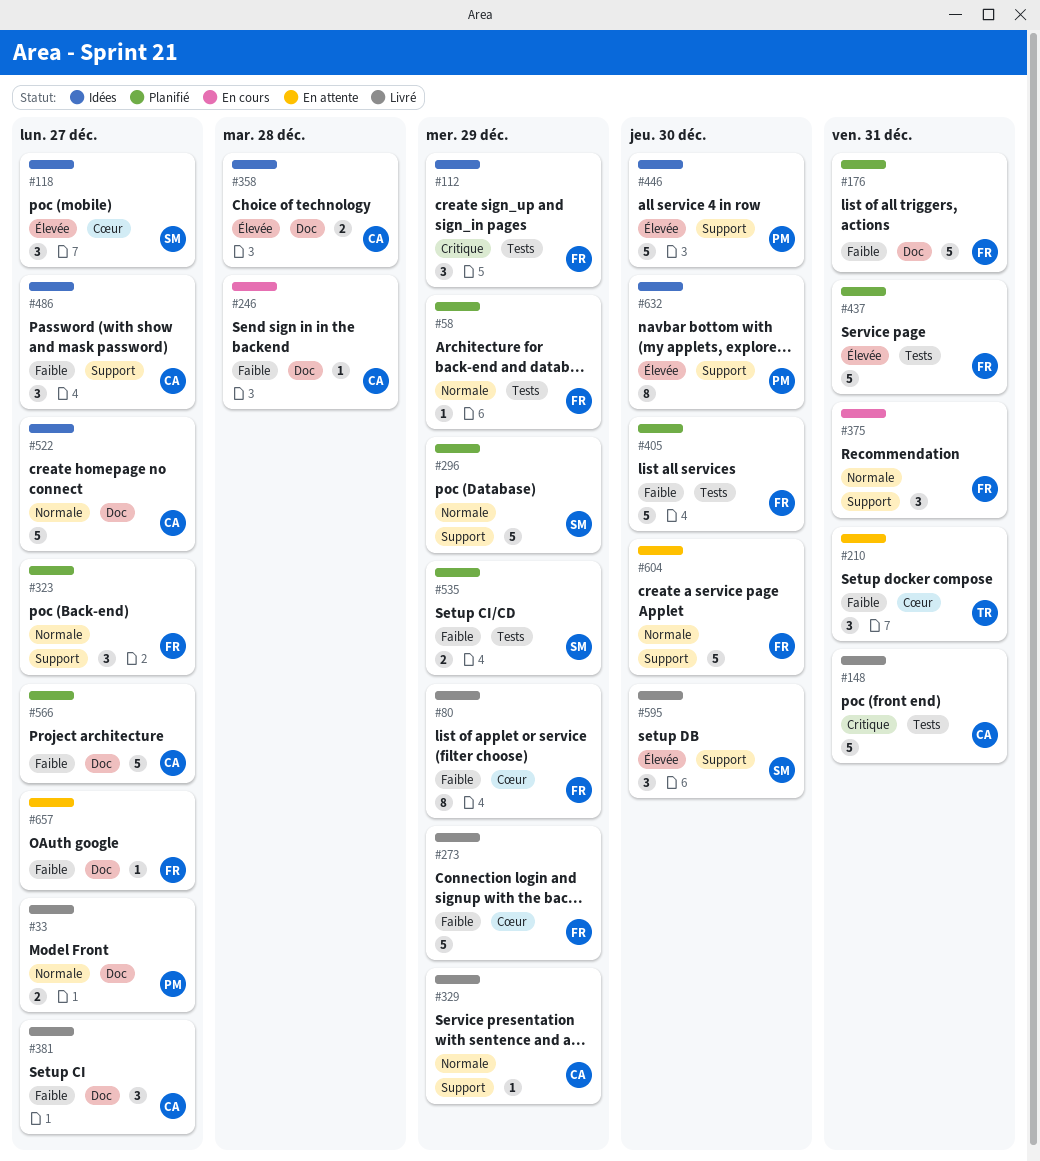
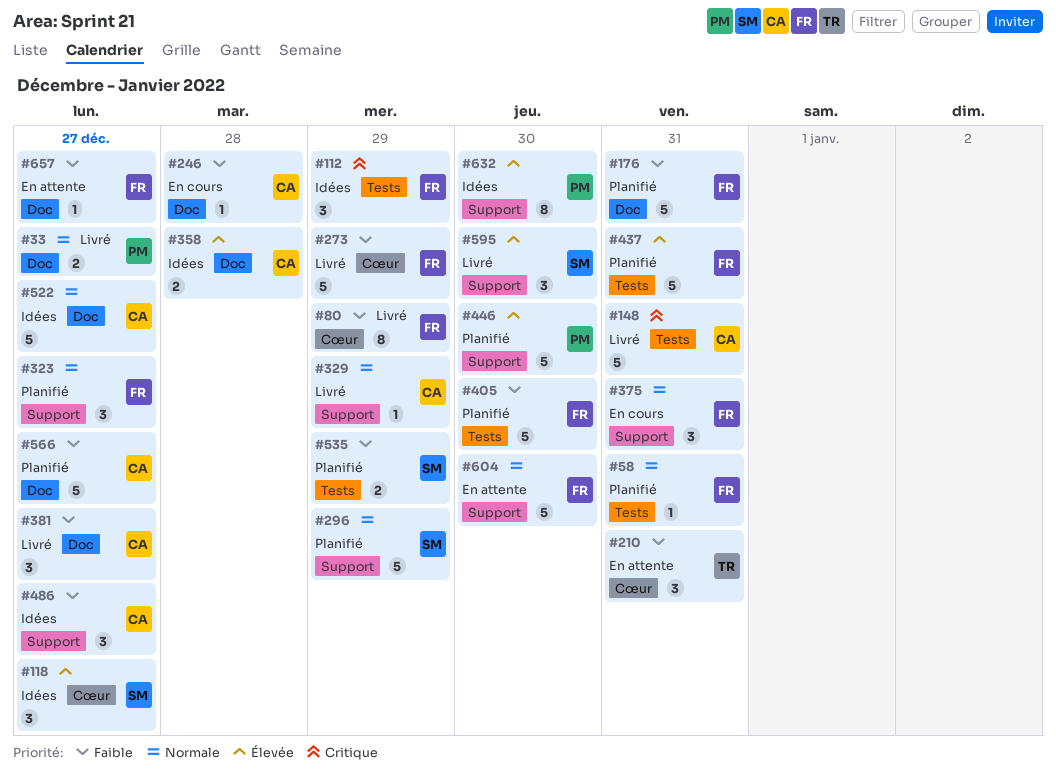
#58, due: Dec 29 -> Dec 31
#446, status: Idées -> Planifié

